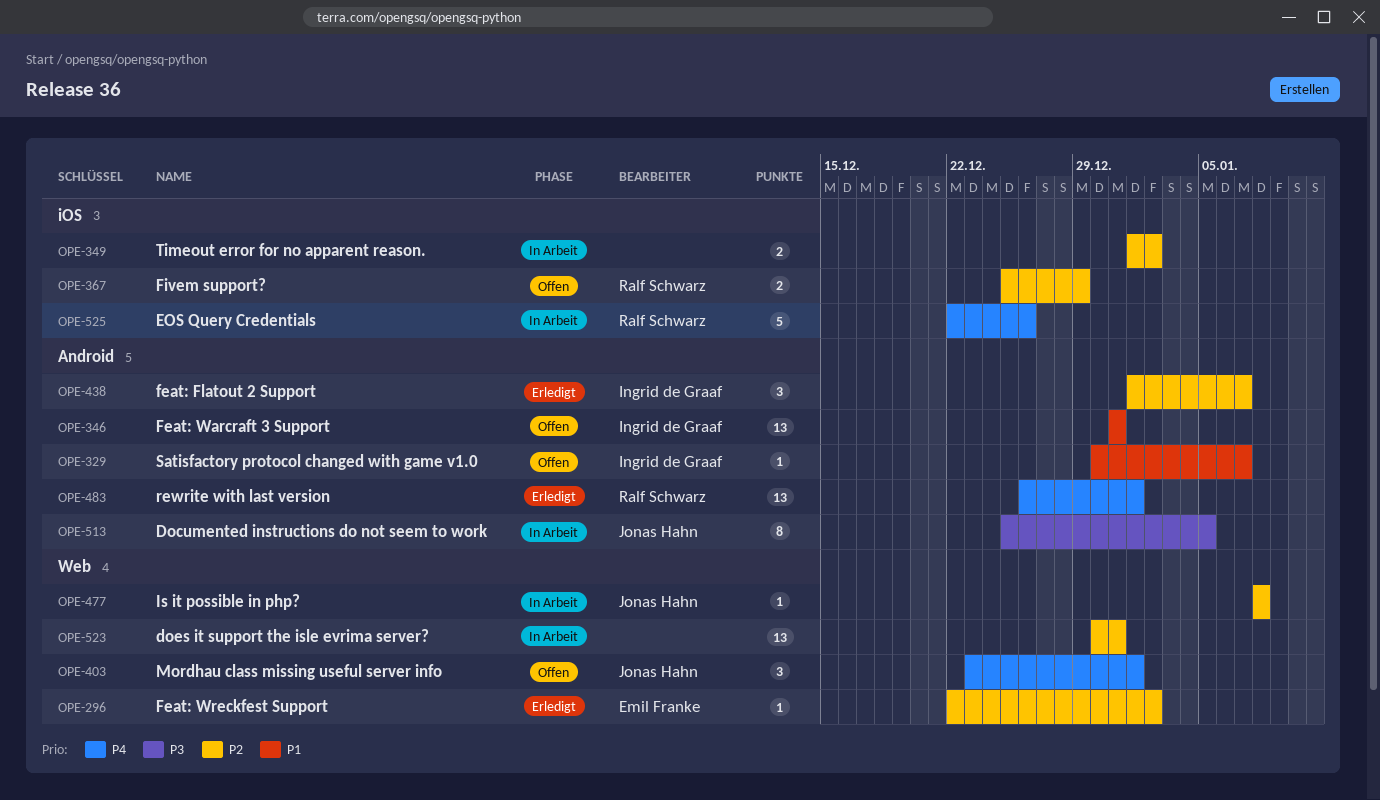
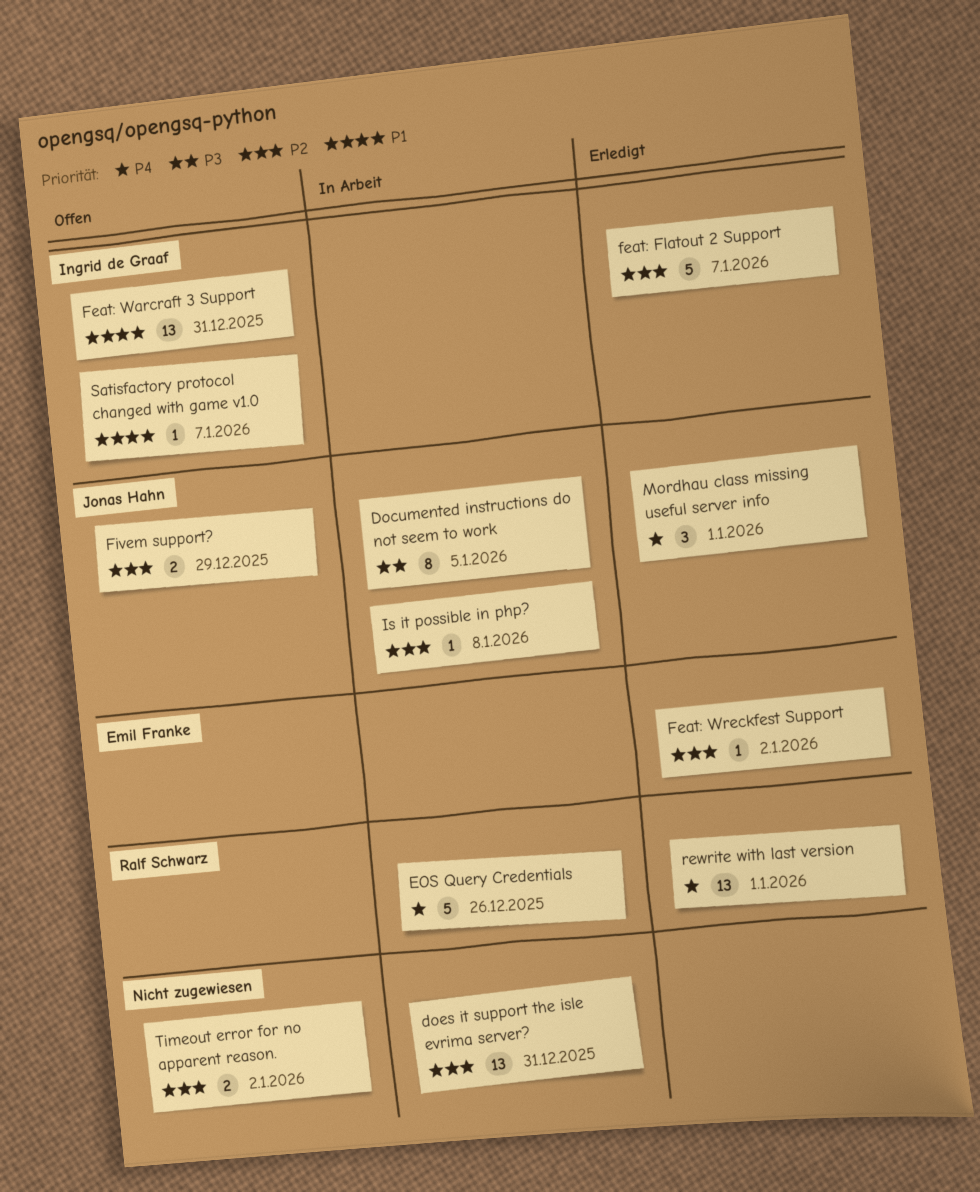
feat: Flatout 2 Support, estimate: 3 -> 5
Fivem support?, owner: Ralf Schwarz -> Jonas Hahn
Mordhau class missing useful server info, status: Offen -> Erledigt
Timeout error for no apparent reason., status: In Arbeit -> Offen

